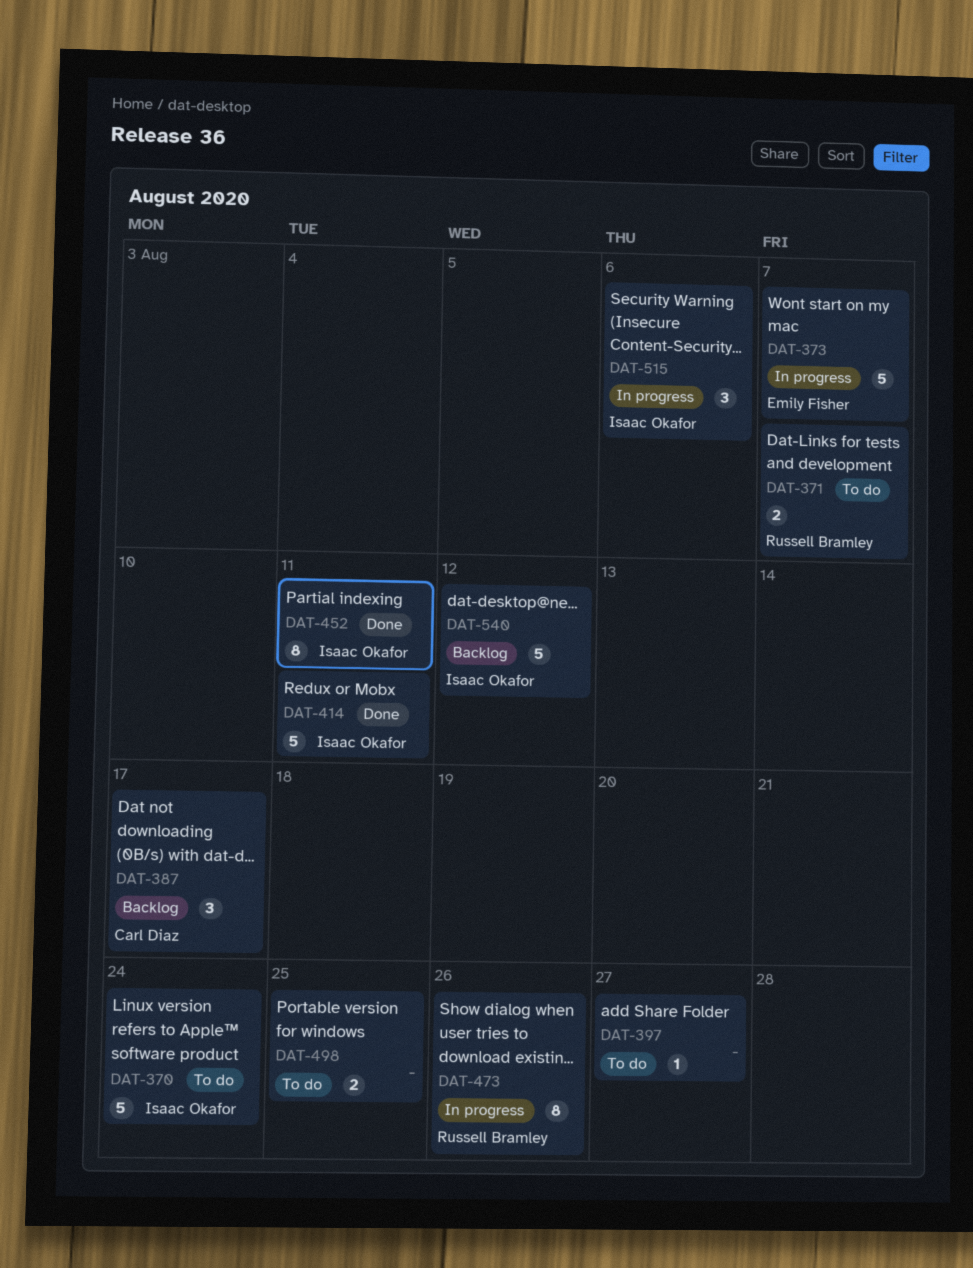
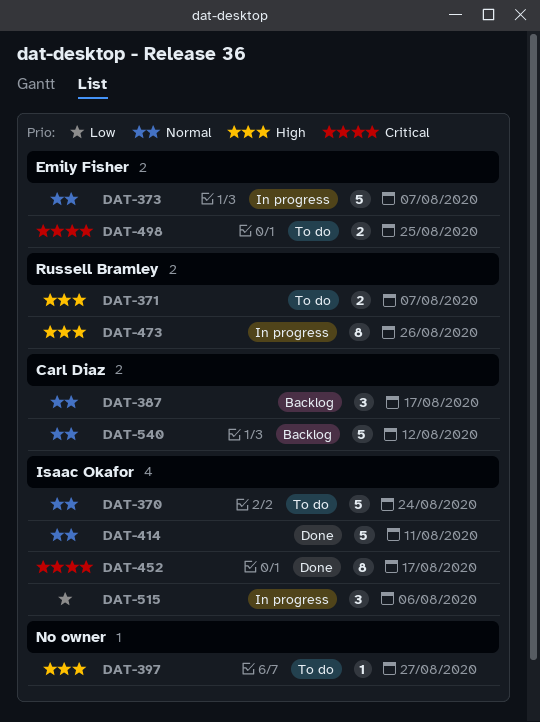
DAT-452, due: Aug 11 -> Aug 17
DAT-498, owner: none -> Emily Fisher
DAT-540, owner: Isaac Okafor -> Carl Diaz

